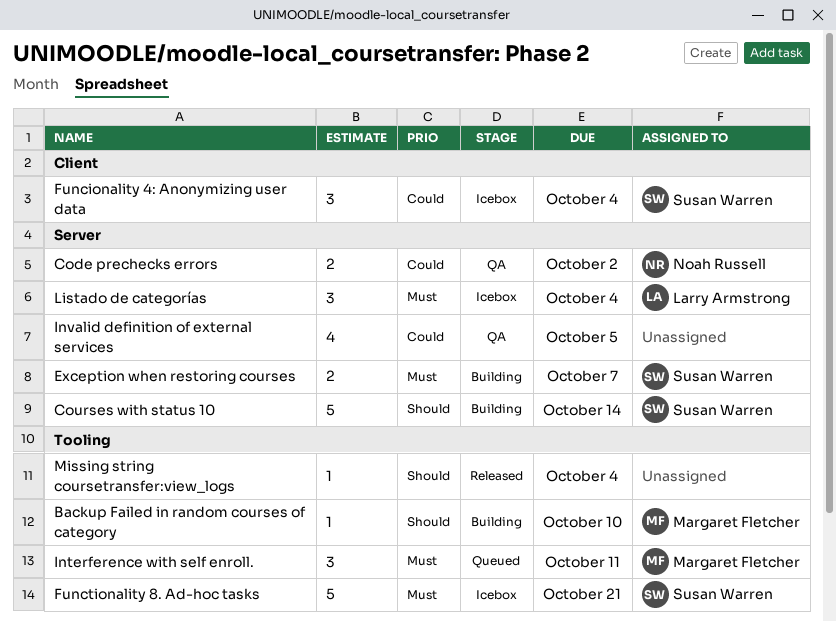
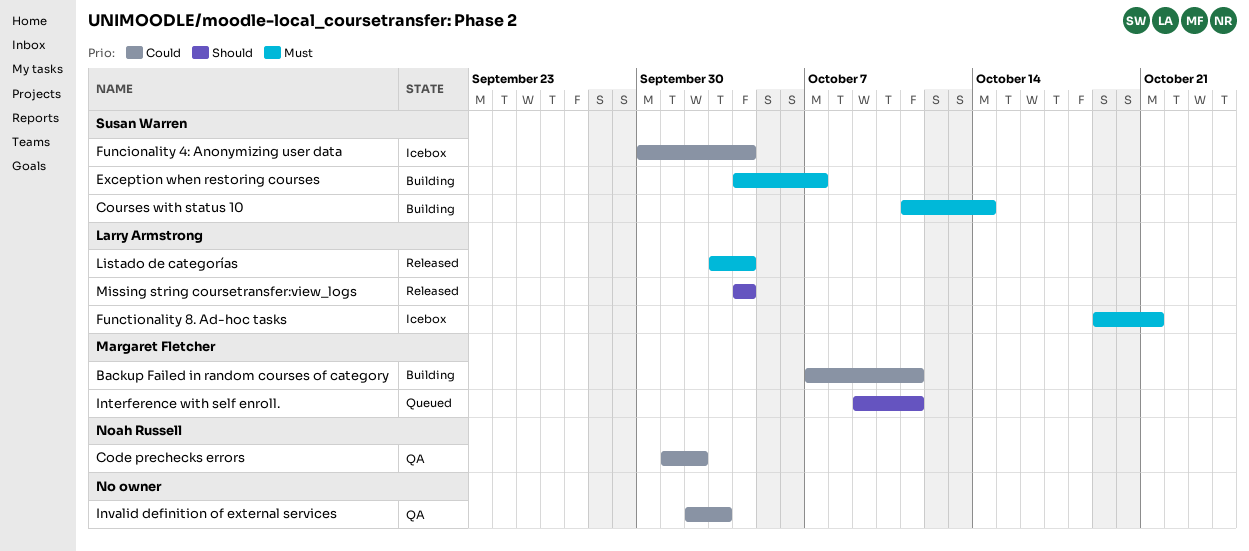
Backup Failed in random courses of category, priority: Should -> Could
Backup Failed in random courses of category, due: Oct 10 -> Oct 11
Courses with status 10, priority: Should -> Must
Functionality 8. Ad-hoc tasks, owner: Susan Warren -> Larry Armstrong
Interference with self enroll., priority: Must -> Should
Invalid definition of external services, due: Oct 5 -> Oct 3
Listado de categorías, status: Icebox -> Released
Missing string coursetransfer:view_logs, owner: none -> Larry Armstrong

